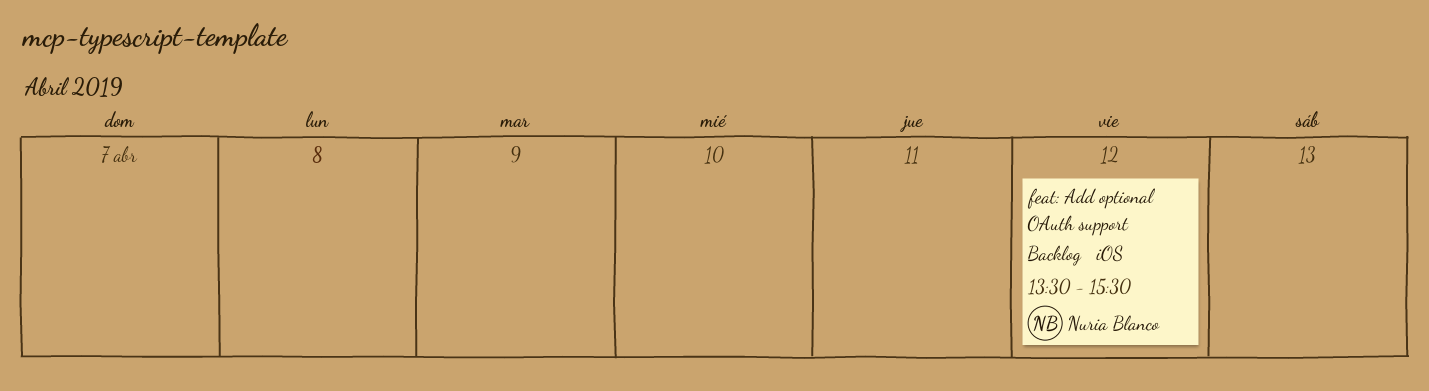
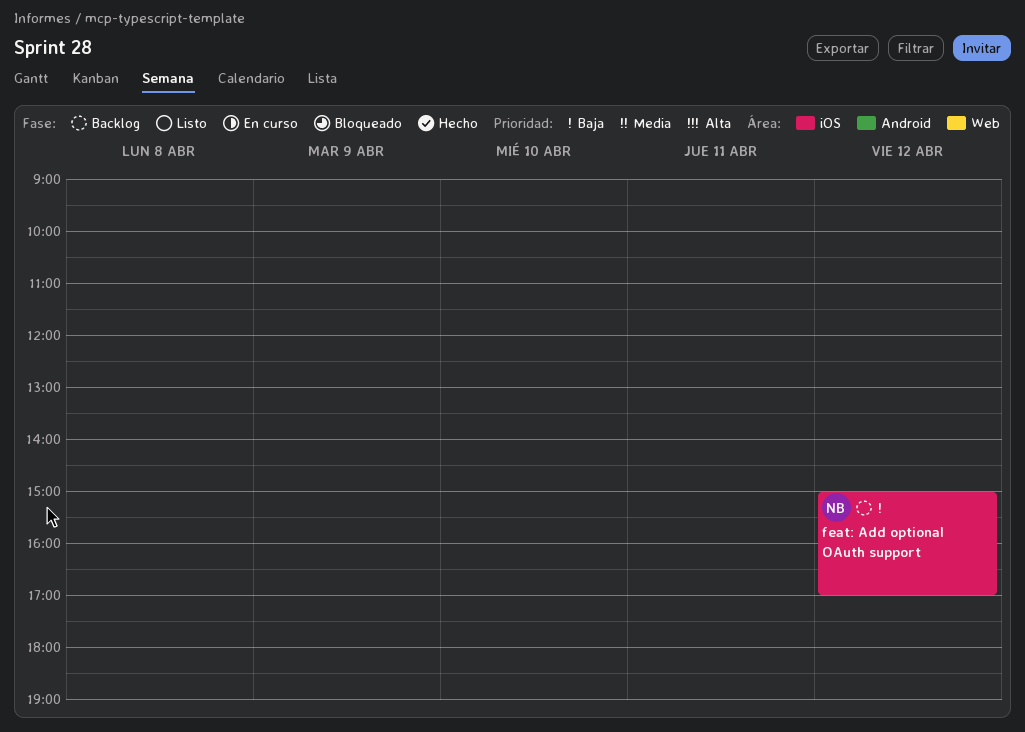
feat: Add optional OAuth support, begins: 13:30 -> 15:00
feat: Add optional OAuth support, ends: 15:30 -> 17:00

